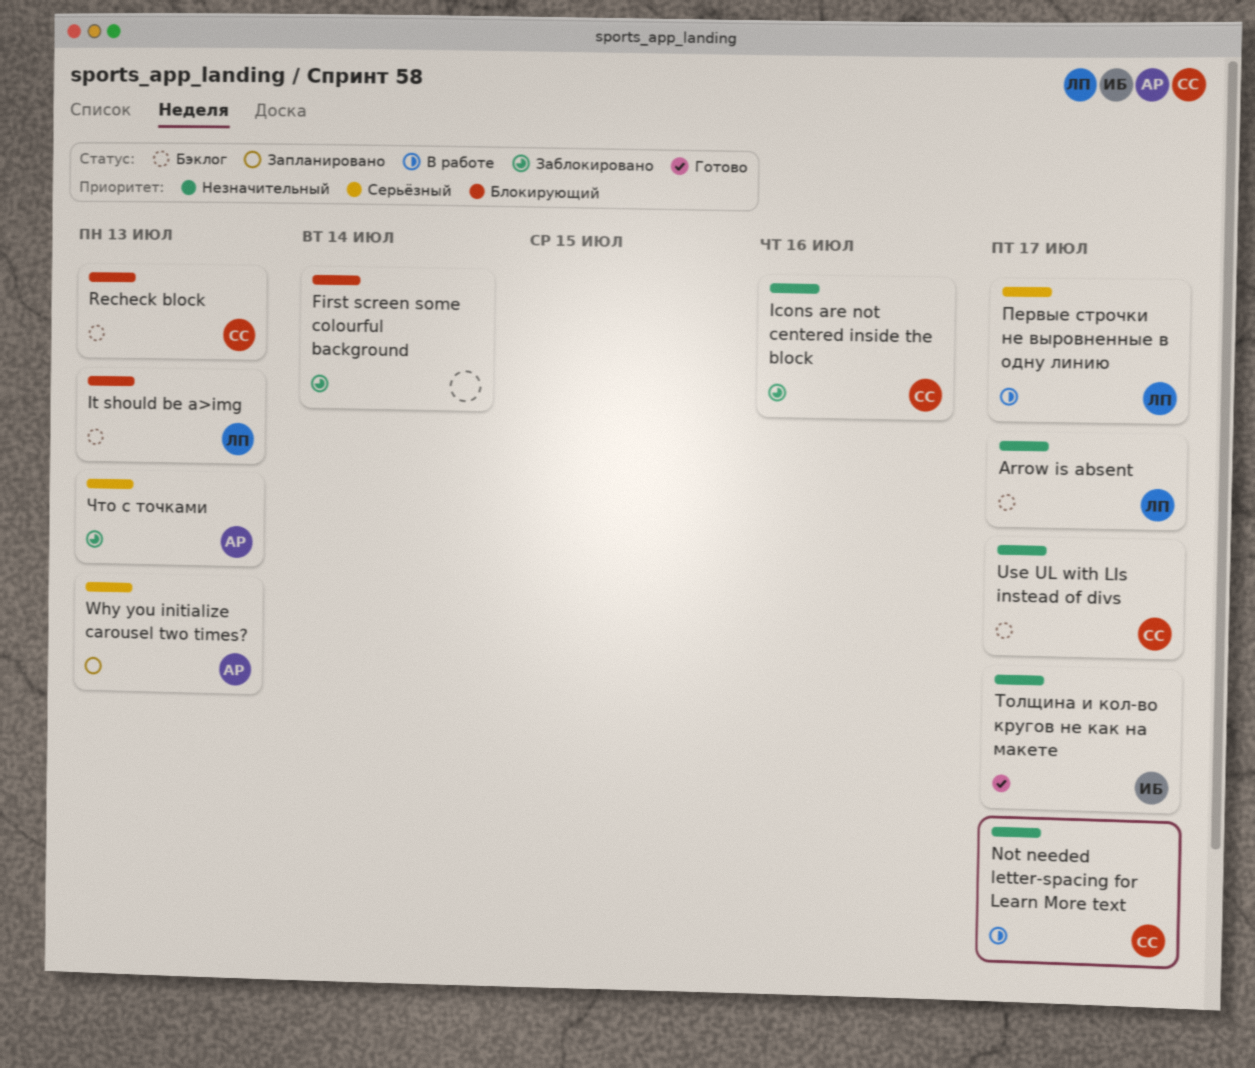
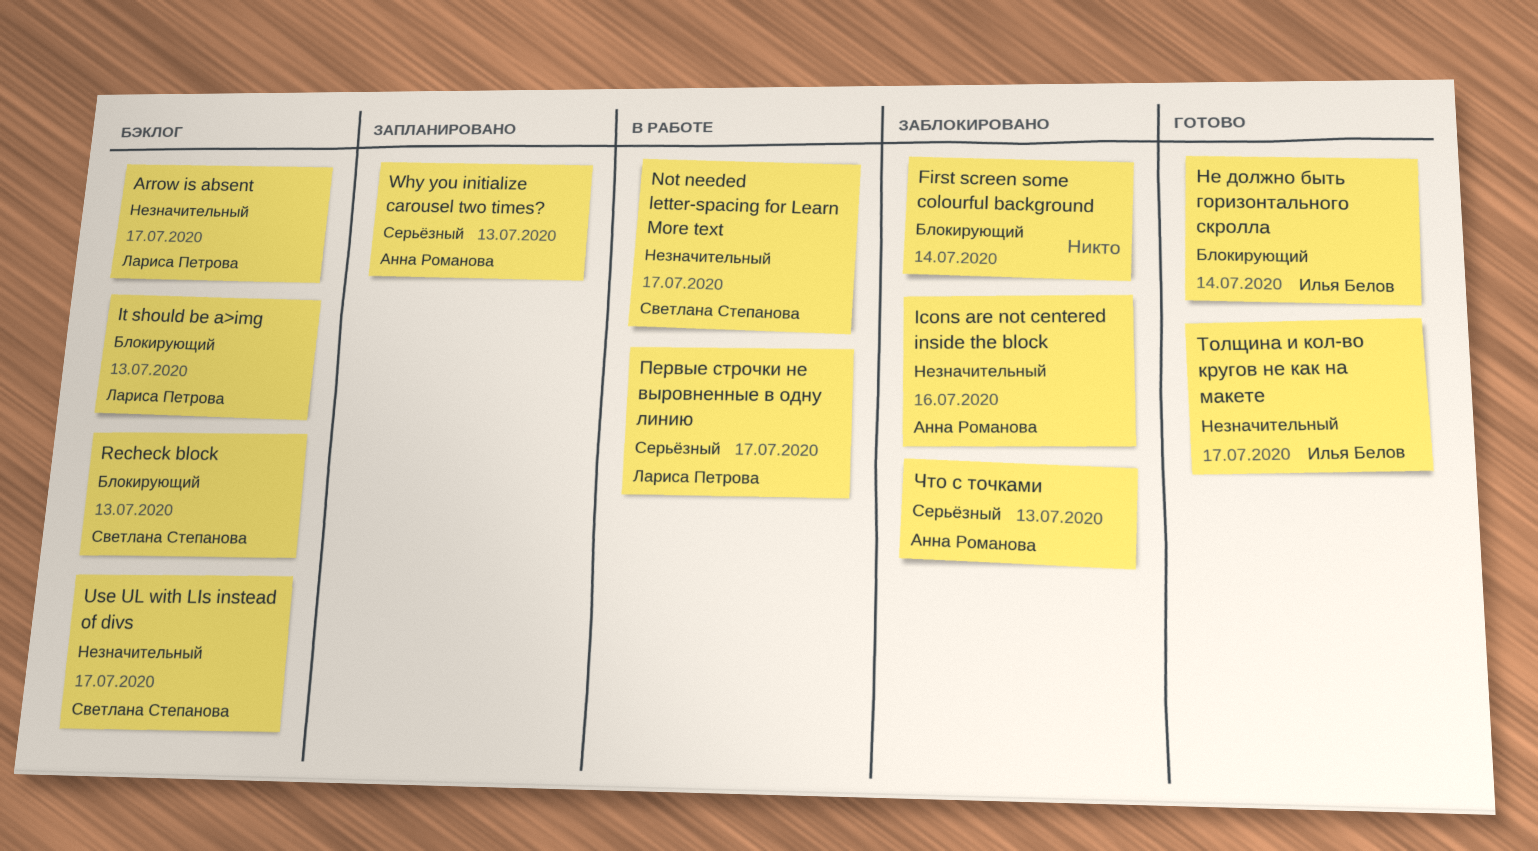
Icons are not centered inside the block, owner: Светлана Степанова -> Анна Романова
Не должно быть горизонтального скролла: none -> present

